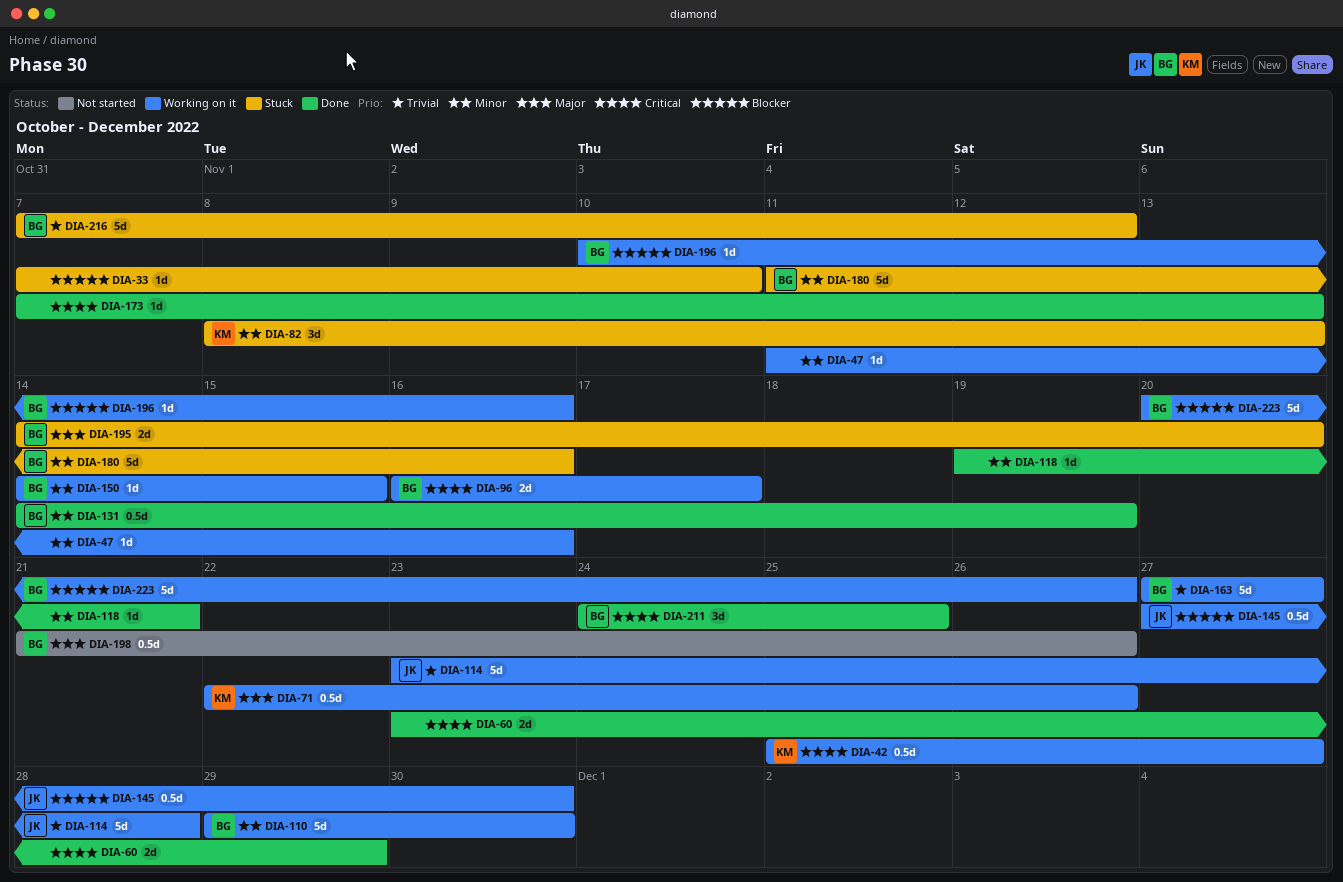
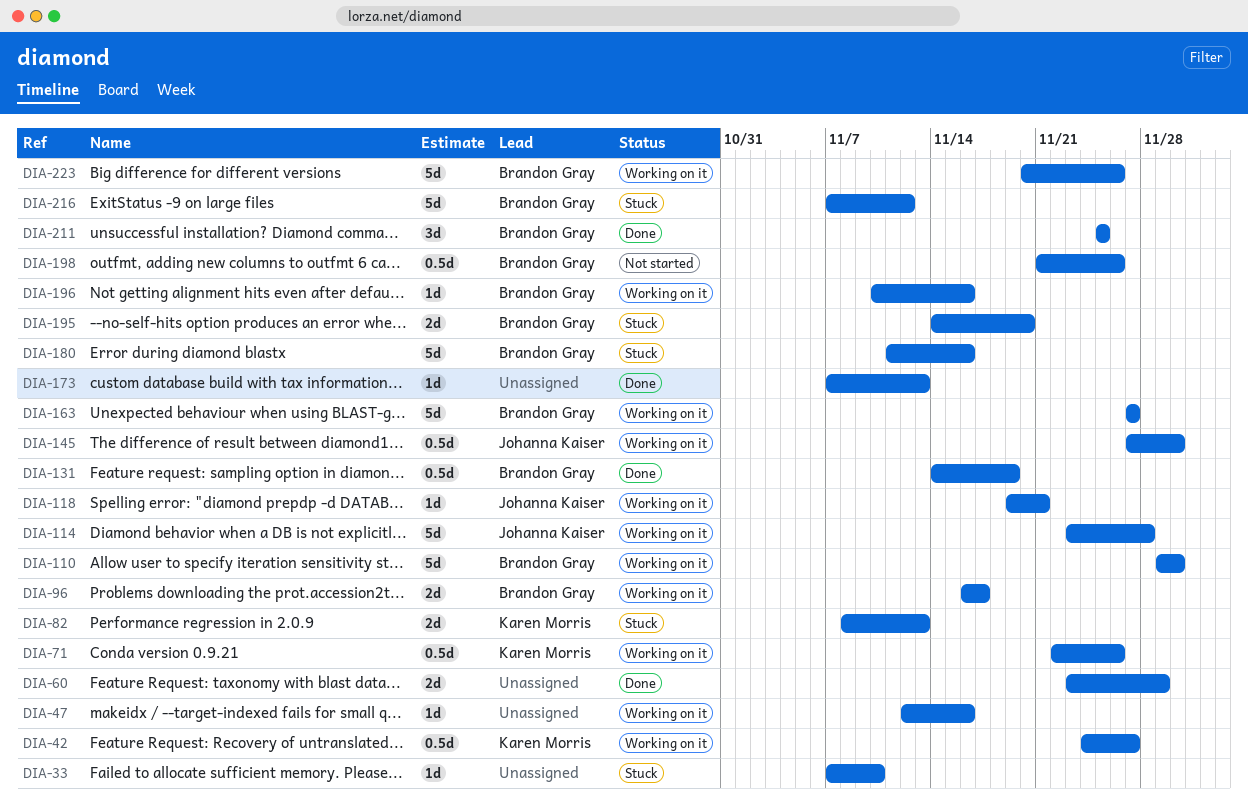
DIA-42, start: Nov 25 -> Nov 24
DIA-47, start: Nov 11 -> Nov 12
DIA-82, estimate: 3d -> 2d
DIA-118, status: Done -> Working on it
DIA-118, owner: none -> Johanna Kaiser
DIA-150: present -> none
DIA-211, start: Nov 24 -> Nov 25

